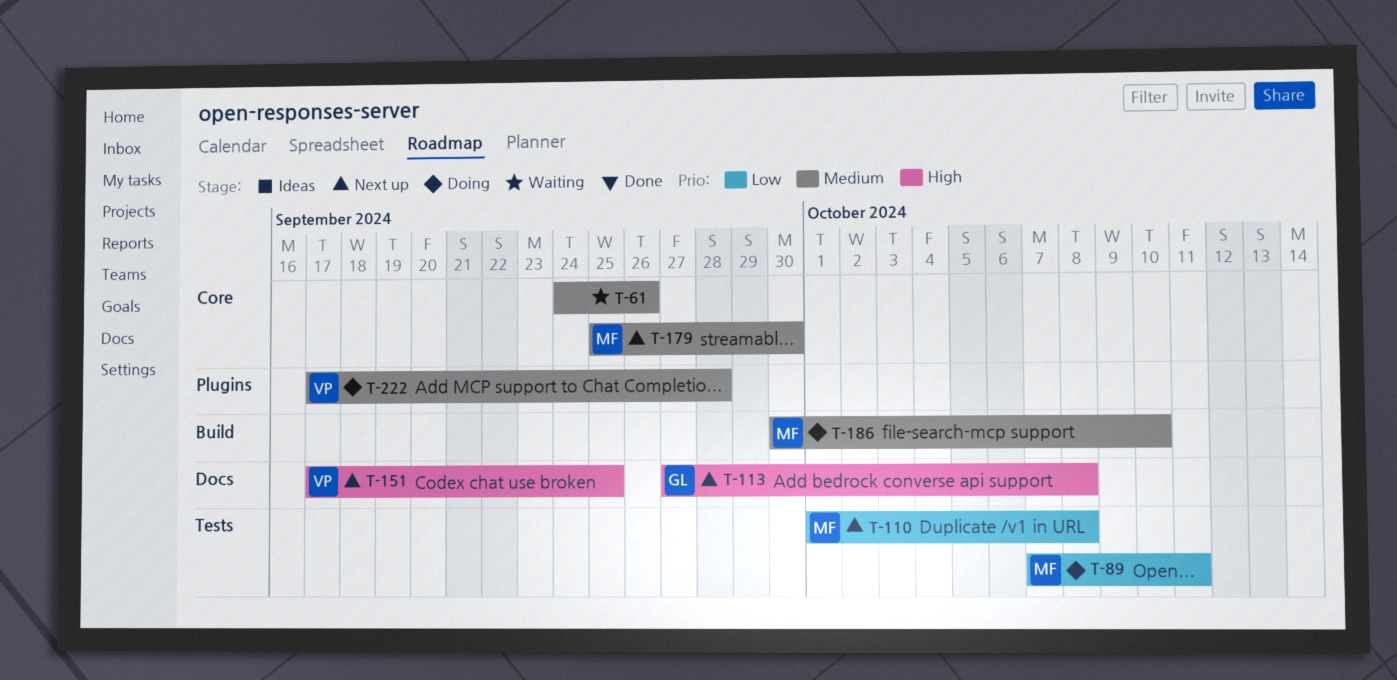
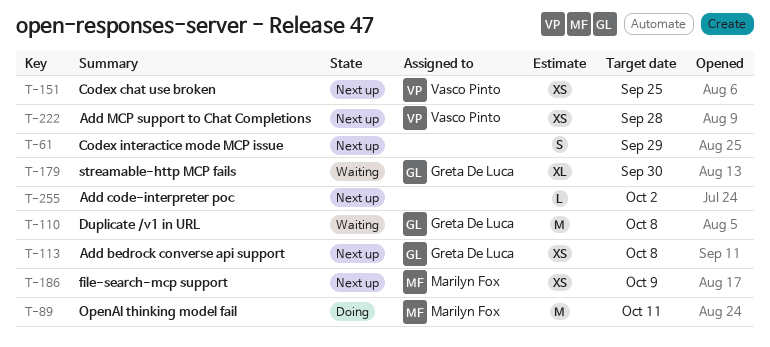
T-61, status: Waiting -> Next up
T-61, due: Sep 26 -> Sep 29
T-110, status: Next up -> Waiting
T-110, owner: Marilyn Fox -> Greta De Luca
T-179, status: Next up -> Waiting
T-179, owner: Marilyn Fox -> Greta De Luca
T-186, status: Doing -> Next up
T-186, due: Oct 10 -> Oct 9
T-222, status: Doing -> Next up
T-255: none -> present

